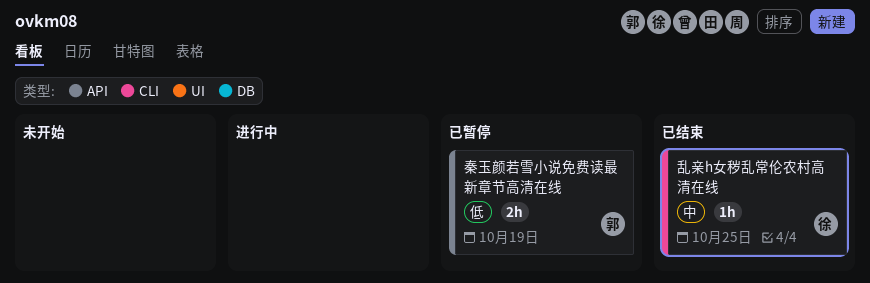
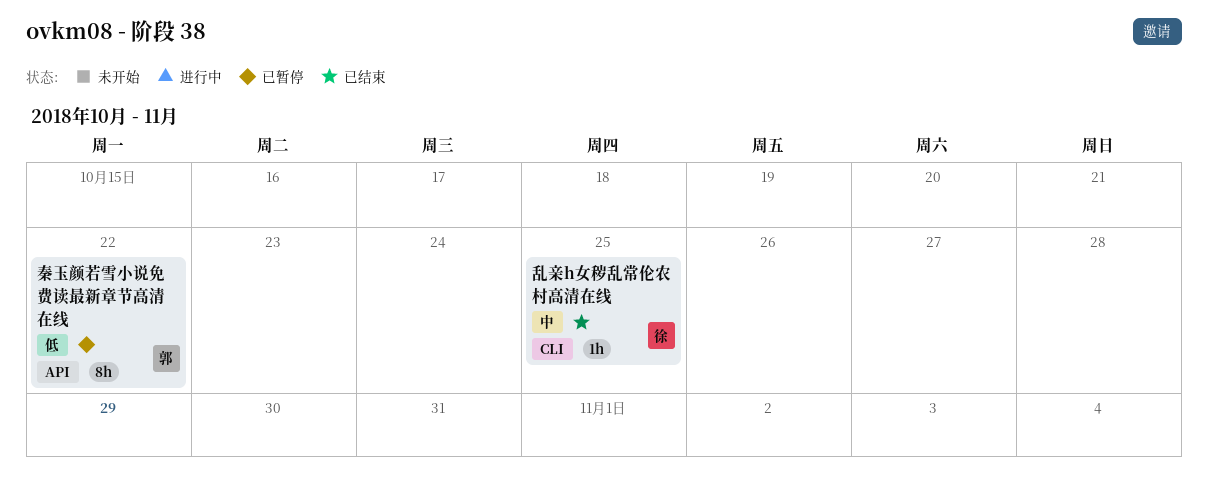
秦玉颜若雪小说免费读最新章节高清在线, estimate: 2h -> 8h
秦玉颜若雪小说免费读最新章节高清在线, due: Oct 19 -> Oct 22

